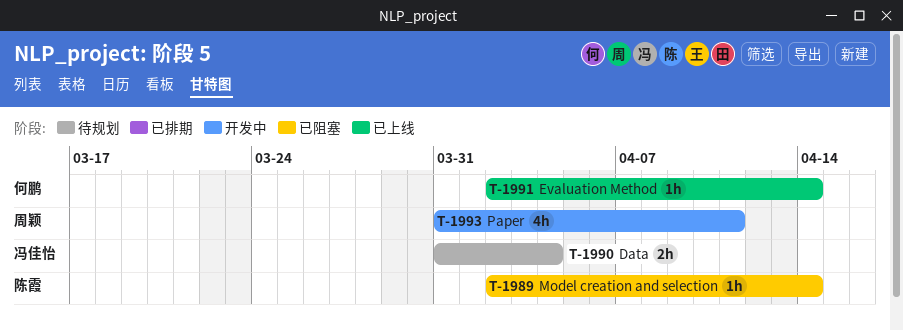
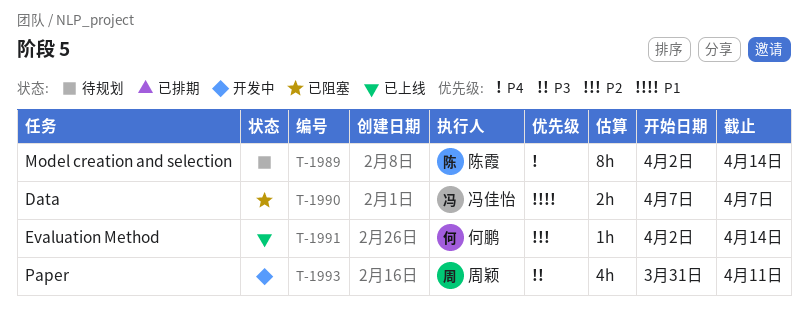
T-1989, status: 已阻塞 -> 待规划
T-1989, estimate: 1h -> 8h
T-1990, status: 待规划 -> 已阻塞
T-1990, start: Mar 31 -> Apr 7
T-1990, due: Apr 4 -> Apr 7

